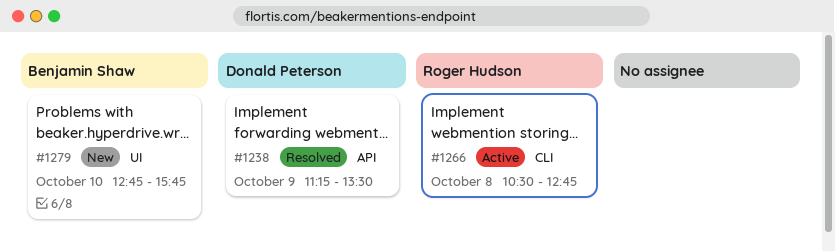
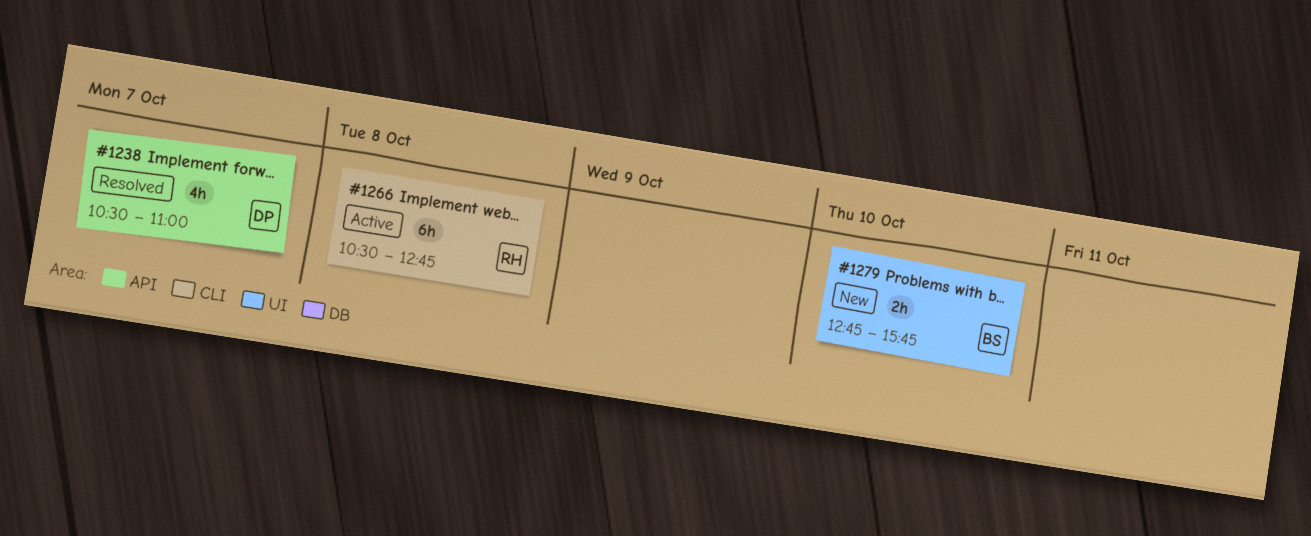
#1238, day: Oct 9 -> Oct 7
#1238, begins: 11:15 -> 10:30
#1238, ends: 13:30 -> 11:00

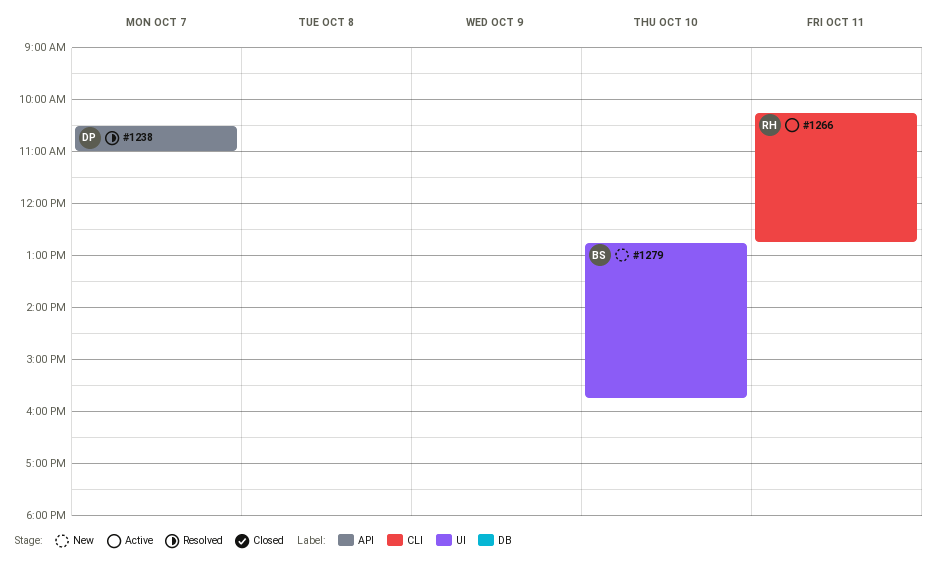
#1266, day: Oct 8 -> Oct 11
#1266, begins: 10:30 -> 10:15

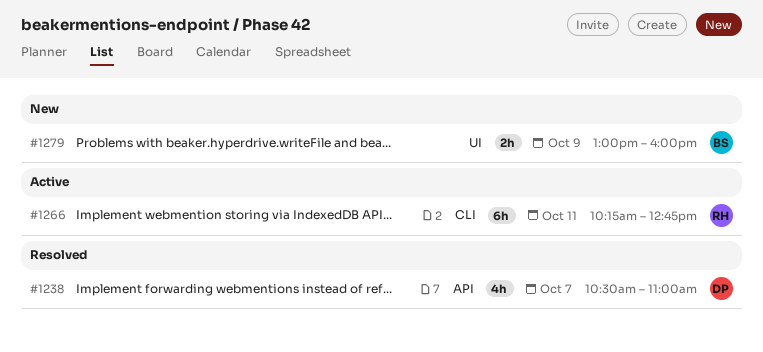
#1279, day: Oct 10 -> Oct 9
#1279, begins: 12:45 -> 13:00
#1279, ends: 15:45 -> 16:00

